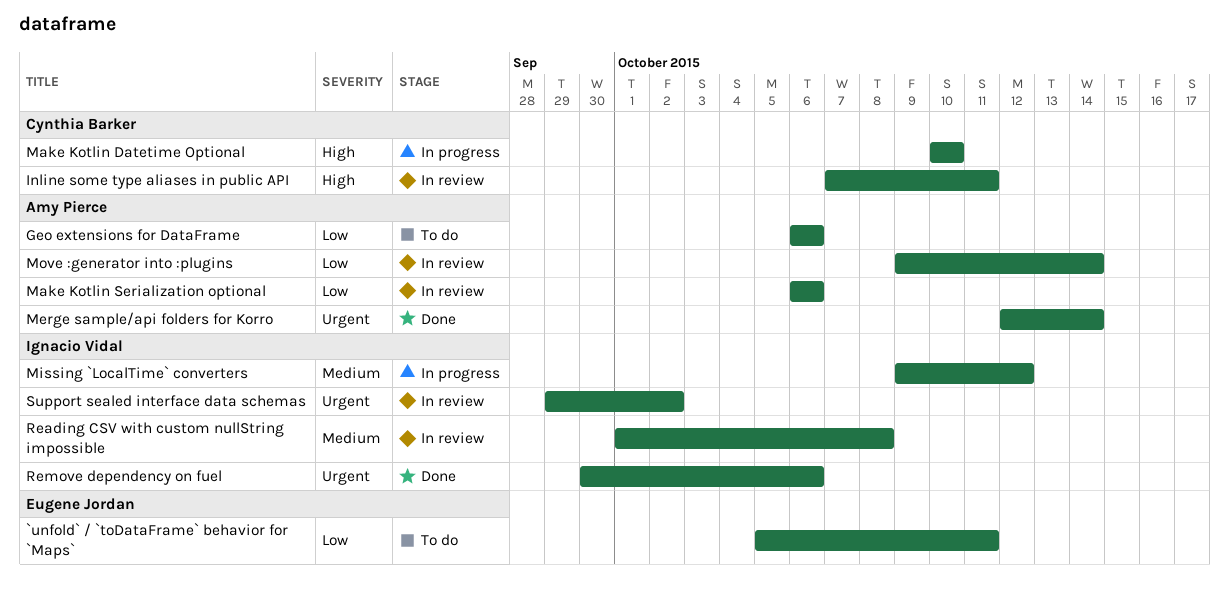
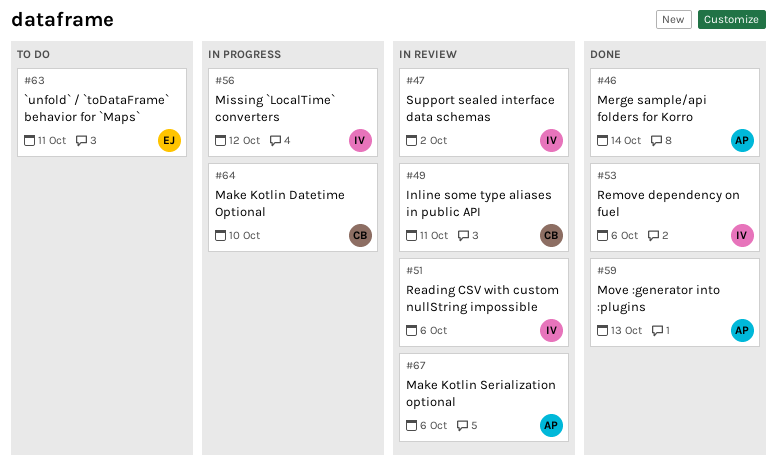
Geo extensions for DataFrame: present -> none
Move :generator into :plugins, status: In review -> Done
Move :generator into :plugins, due: Oct 14 -> Oct 13
Reading CSV with custom nullString impossible, due: Oct 8 -> Oct 6

